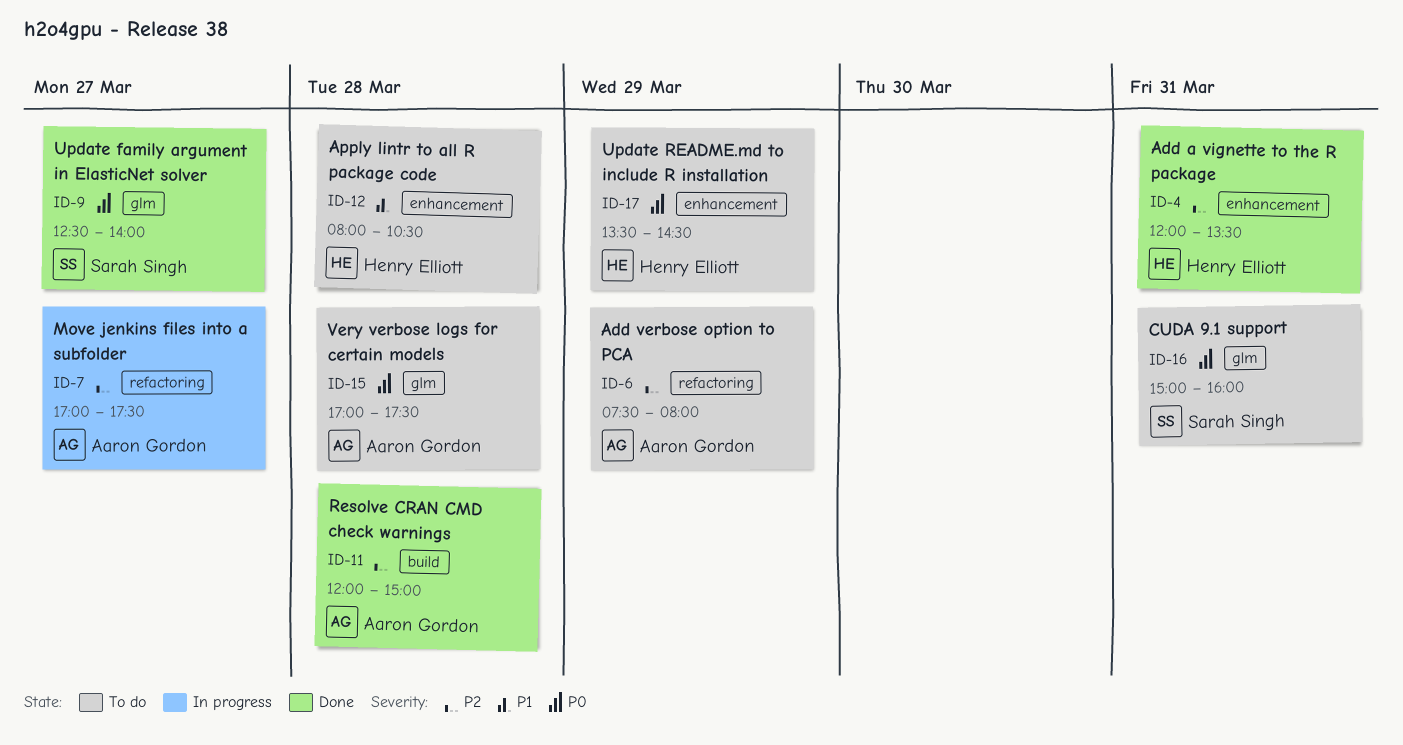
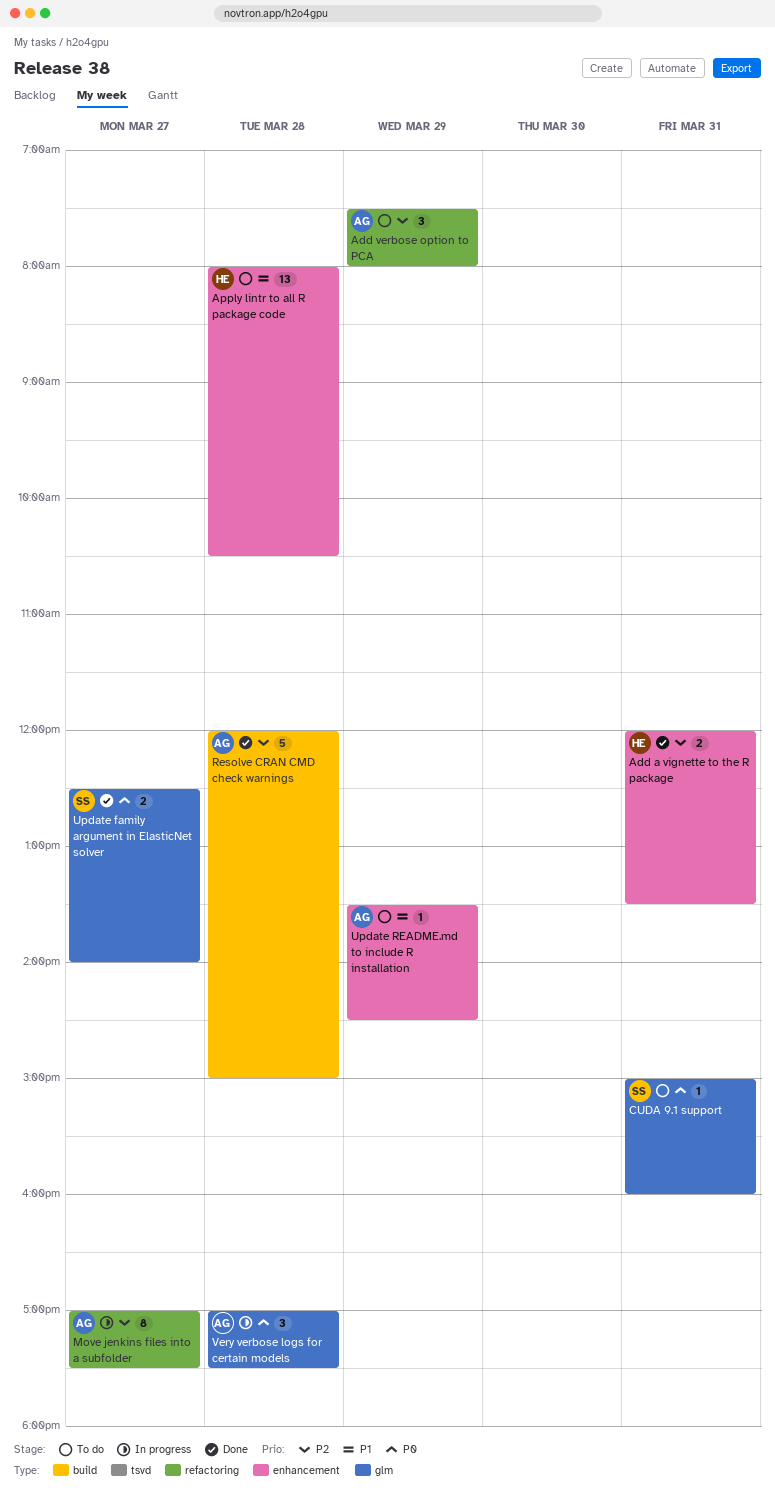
Update README.md to include R installation, owner: Henry Elliott -> Aaron Gordon
Update README.md to include R installation, priority: P0 -> P1
Very verbose logs for certain models, status: To do -> In progress

